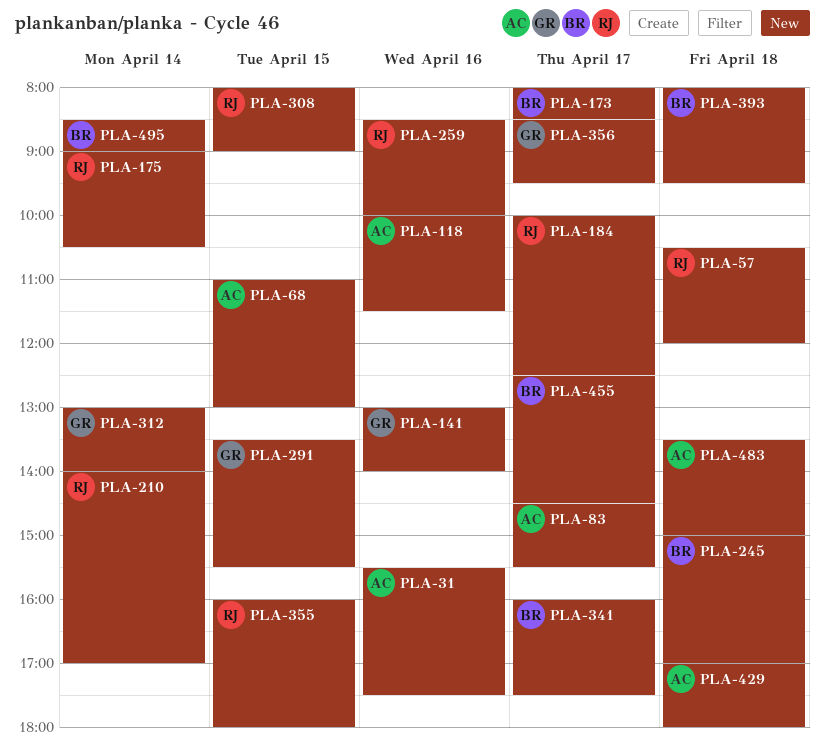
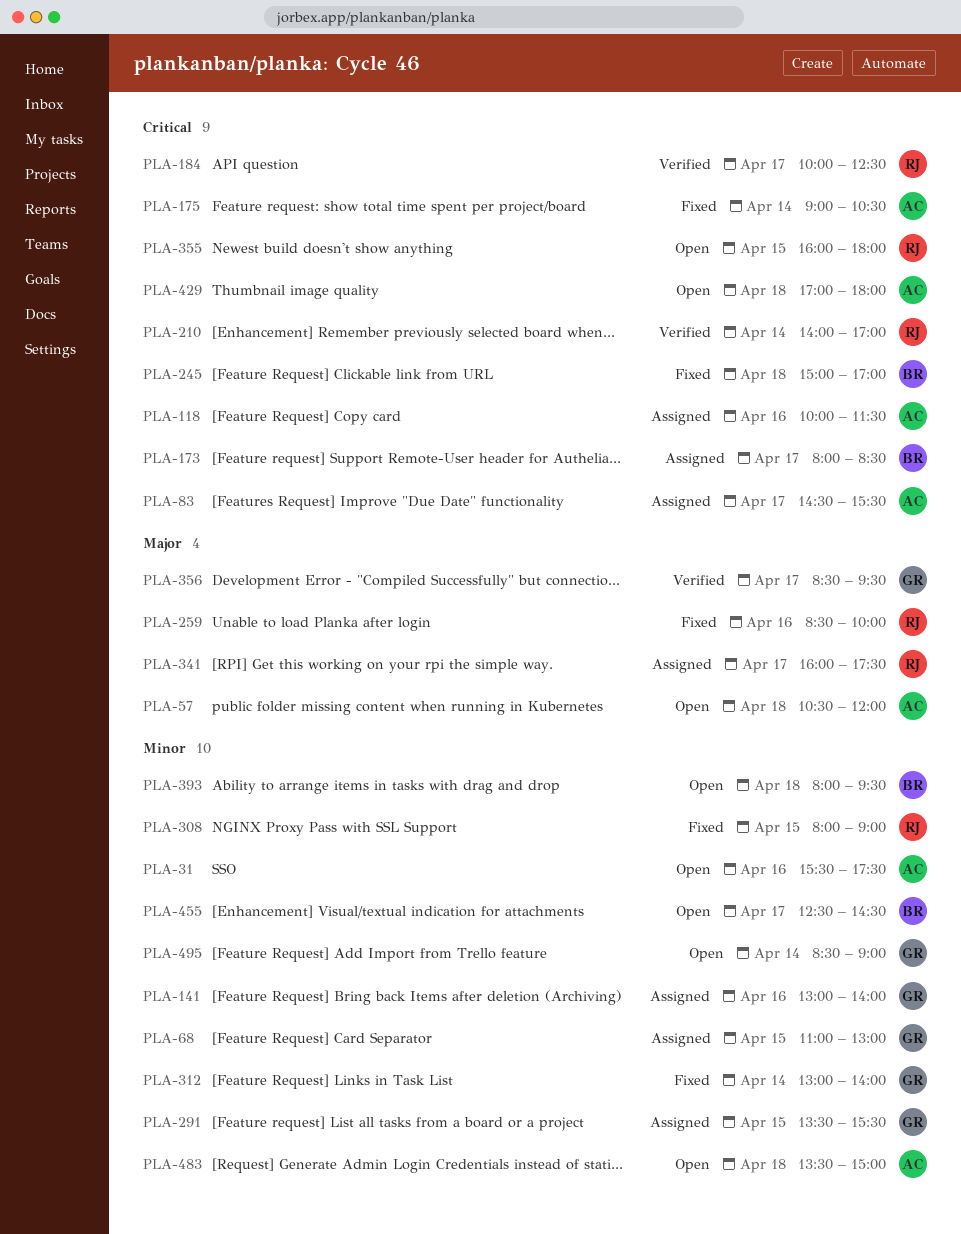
PLA-57, owner: RJ -> AC
PLA-68, owner: AC -> GR
PLA-175, owner: RJ -> AC
PLA-341, owner: BR -> RJ
PLA-495, owner: BR -> GR

